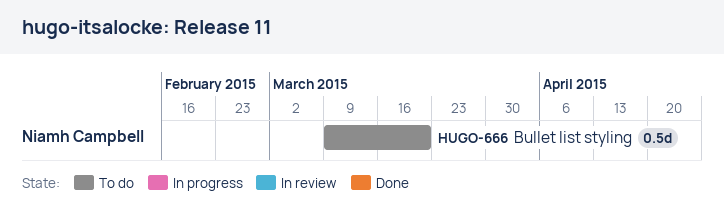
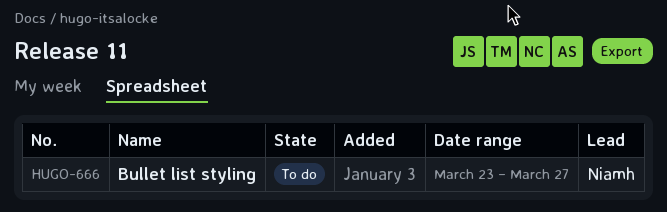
HUGO-666, start: Mar 9 -> Mar 23
HUGO-666, due: Mar 20 -> Mar 27

